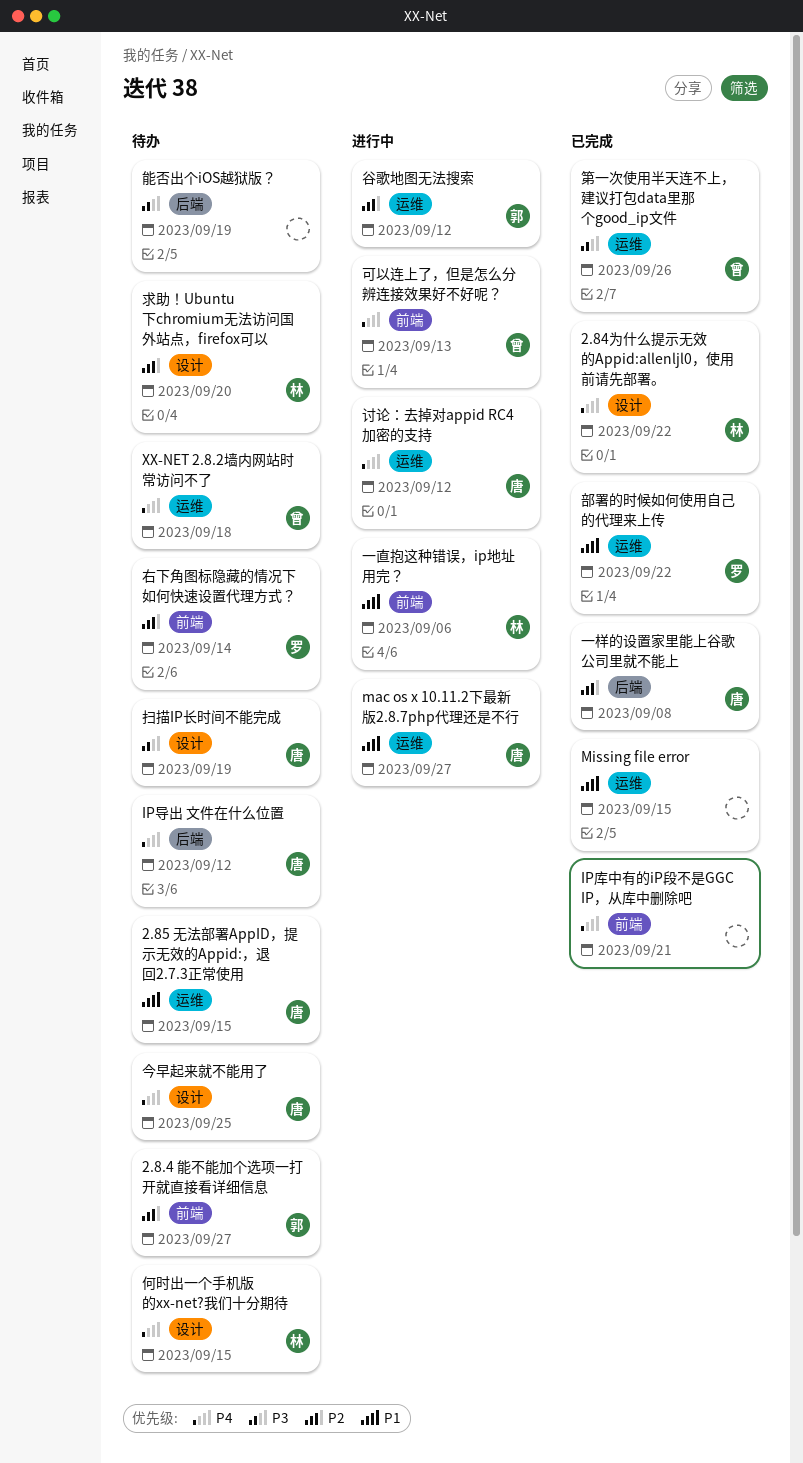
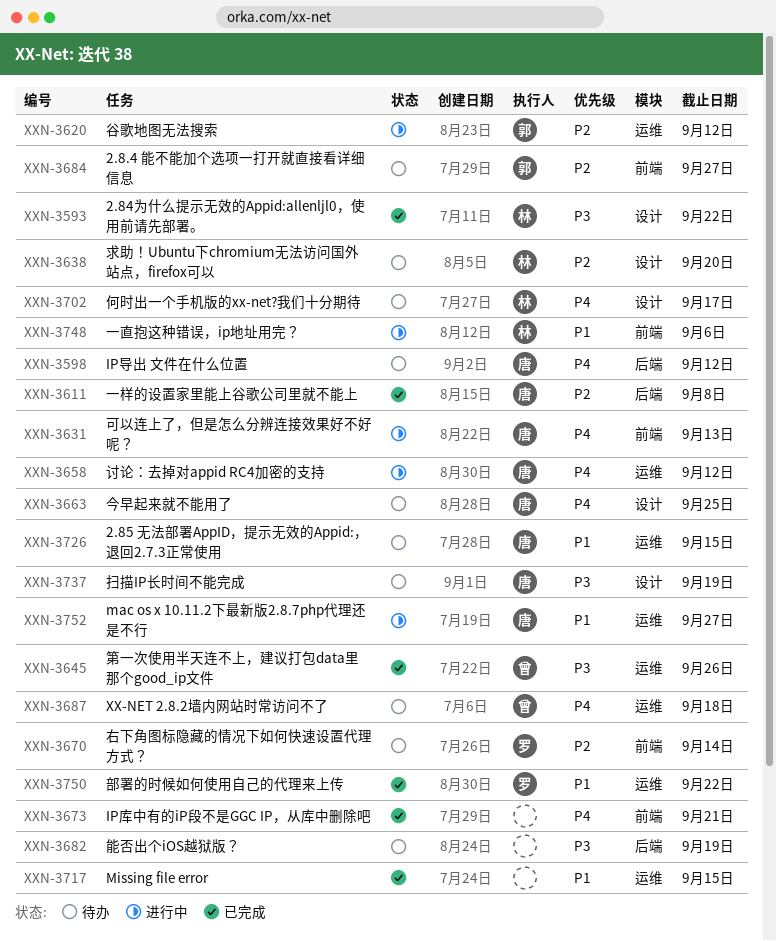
2.84为什么提示无效的Appid:allenljl0，使用前请先部署。, priority: P4 -> P3
何时出一个手机版的xx-net?我们十分期待, due: Sep 15 -> Sep 17
可以连上了，但是怎么分辨连接效果好不好呢？, owner: 曾 -> 唐

